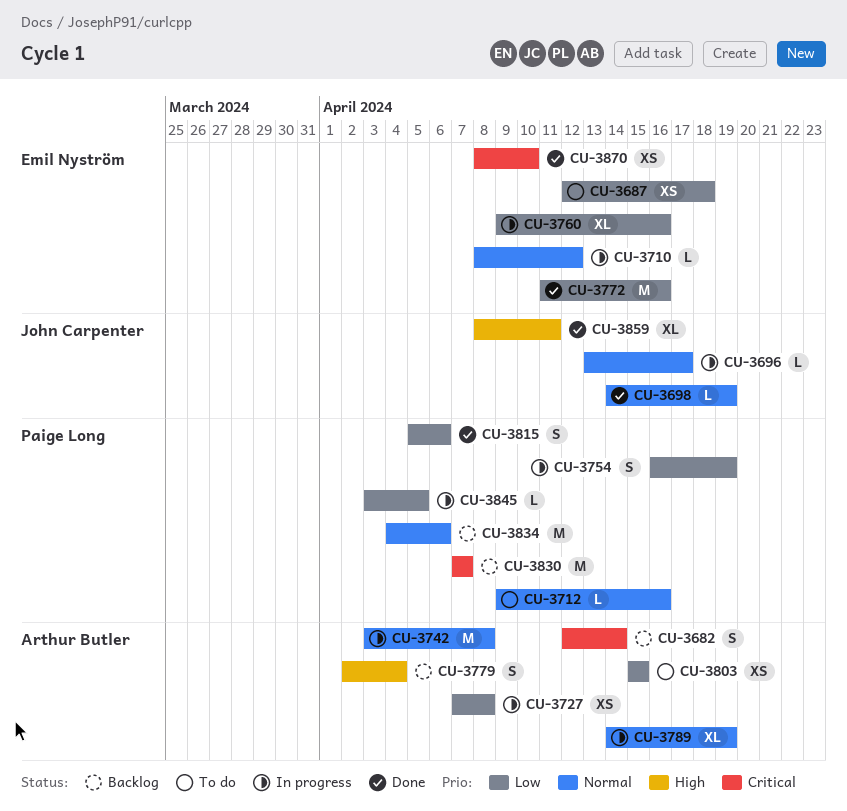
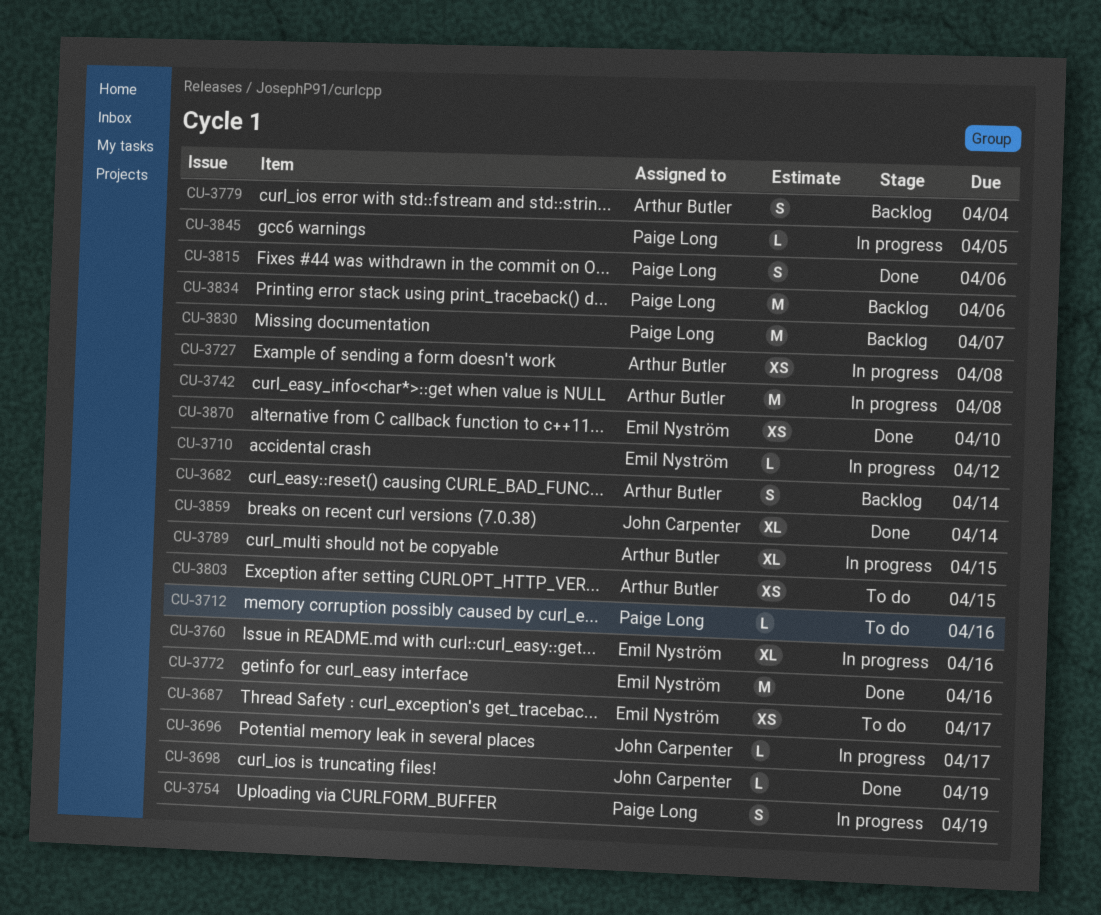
CU-3687, due: Apr 18 -> Apr 17
CU-3789, due: Apr 19 -> Apr 15
CU-3859, due: Apr 11 -> Apr 14

